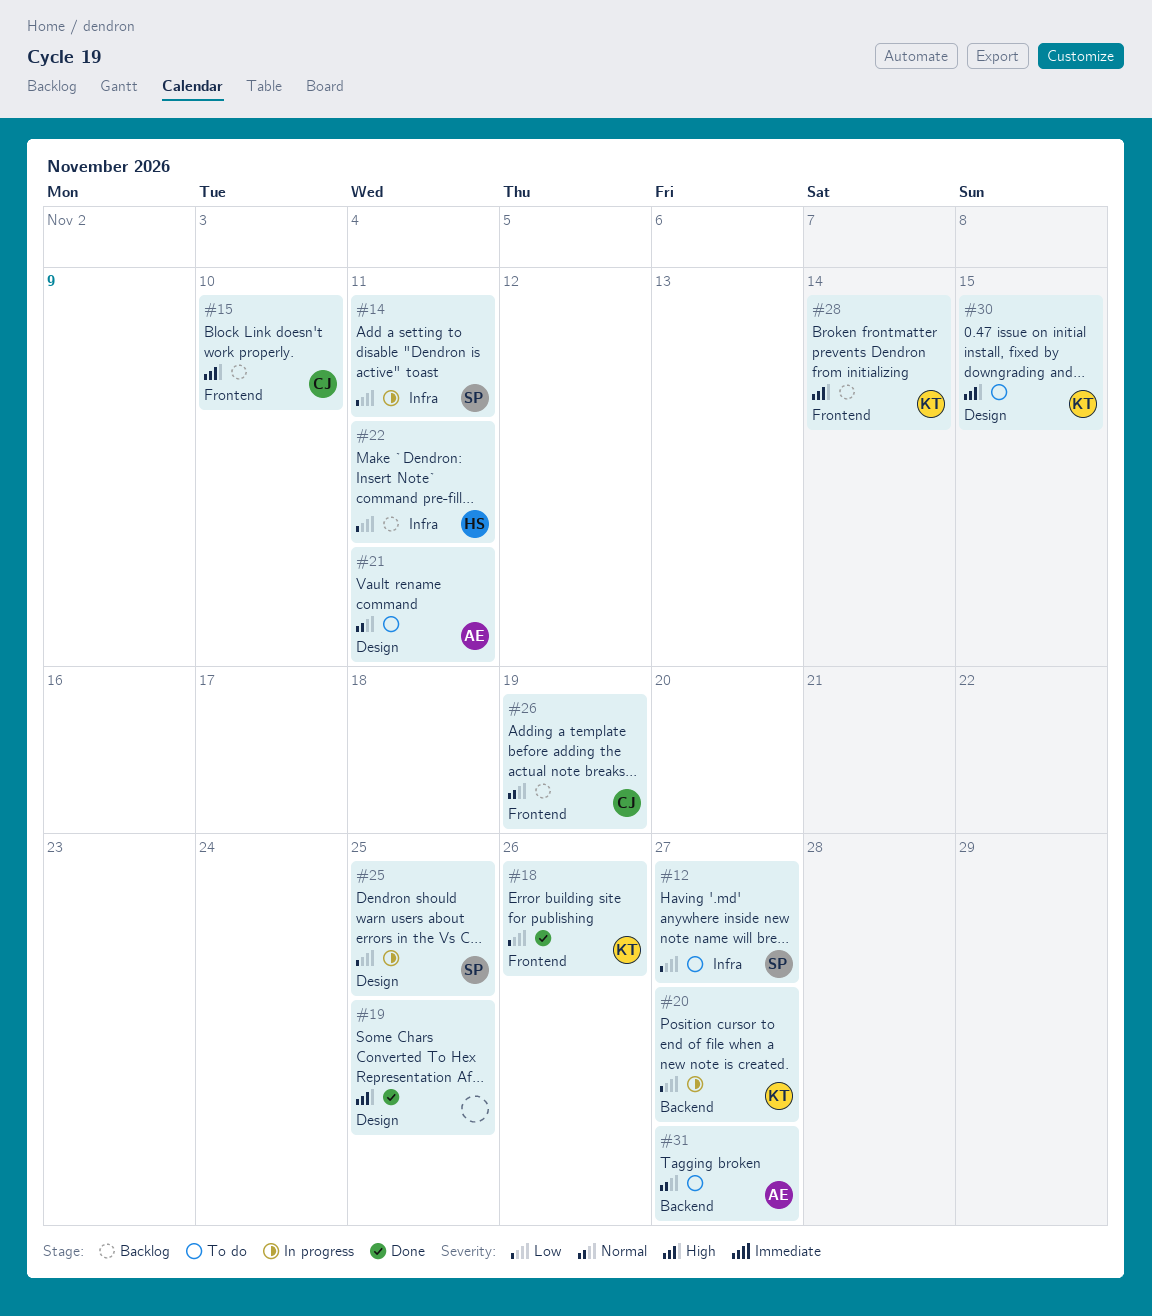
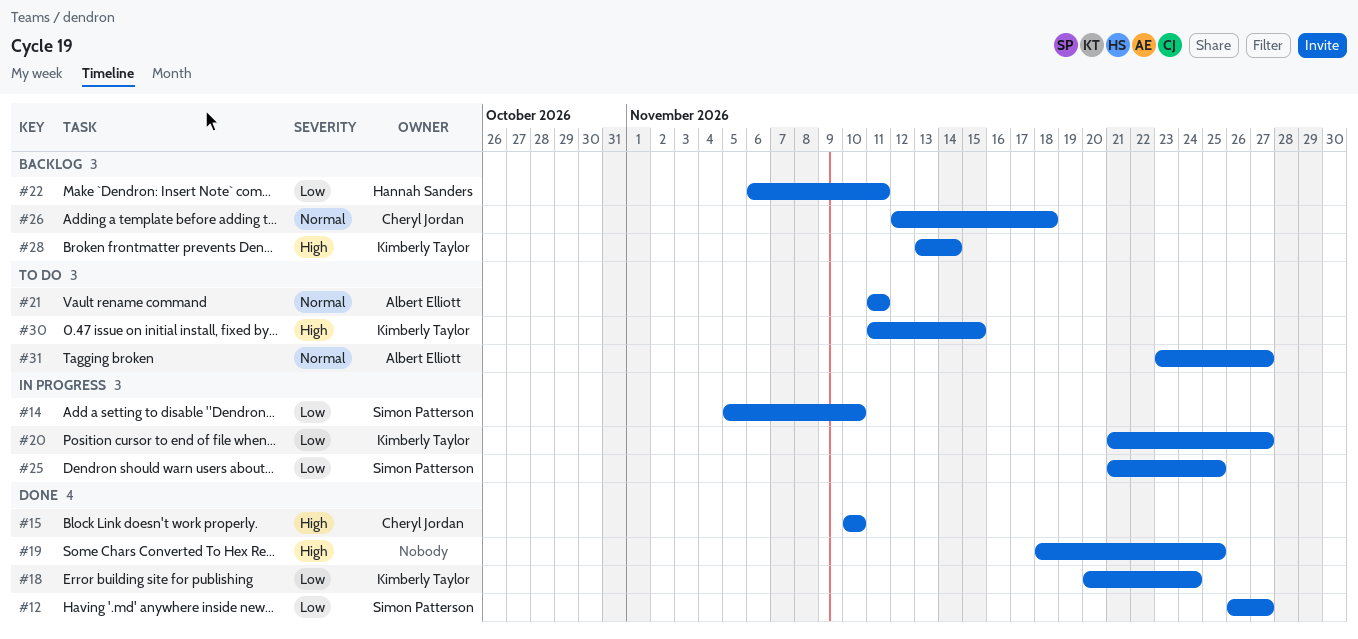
#12, status: To do -> Done
#14, due: Nov 11 -> Nov 10
#15, status: Backlog -> Done
#18, due: Nov 26 -> Nov 24
#26, due: Nov 19 -> Nov 18

